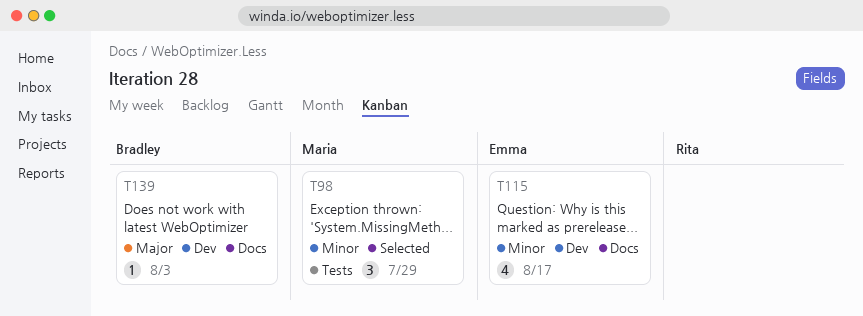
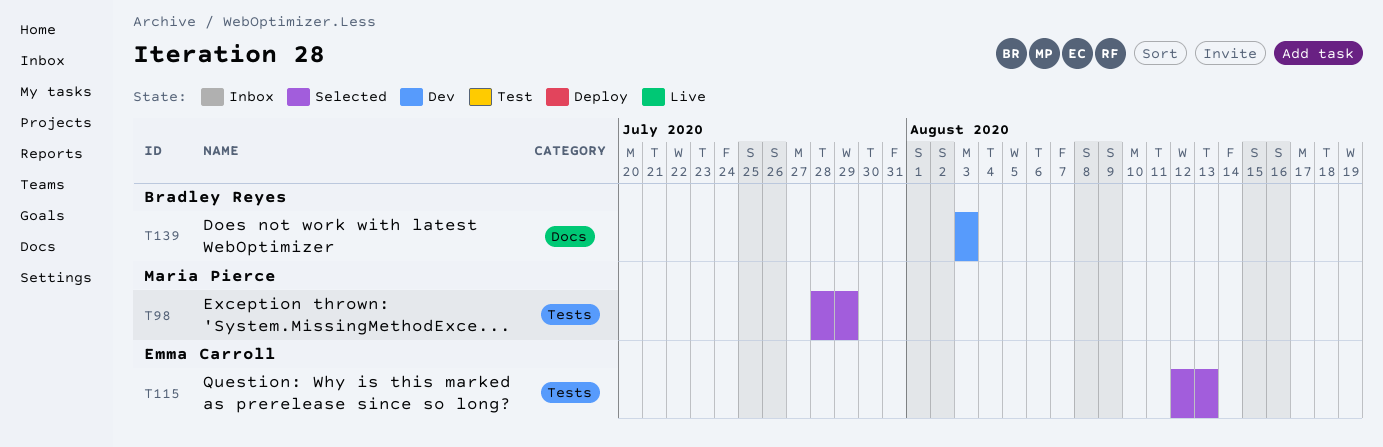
T115, status: Dev -> Selected
T115, label: Docs -> Tests
T115, due: Aug 17 -> Aug 13

